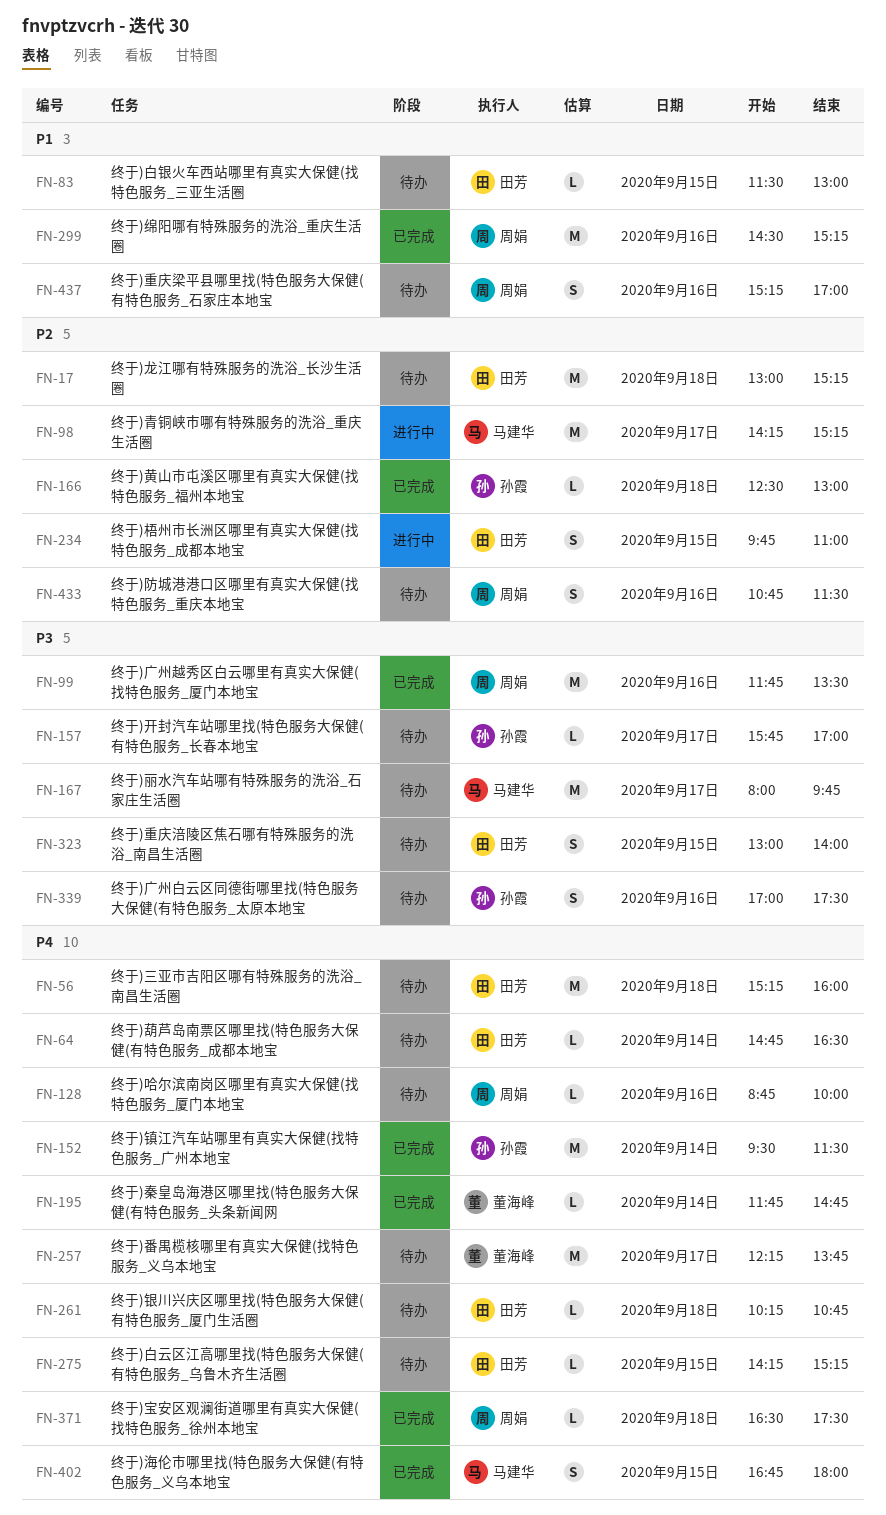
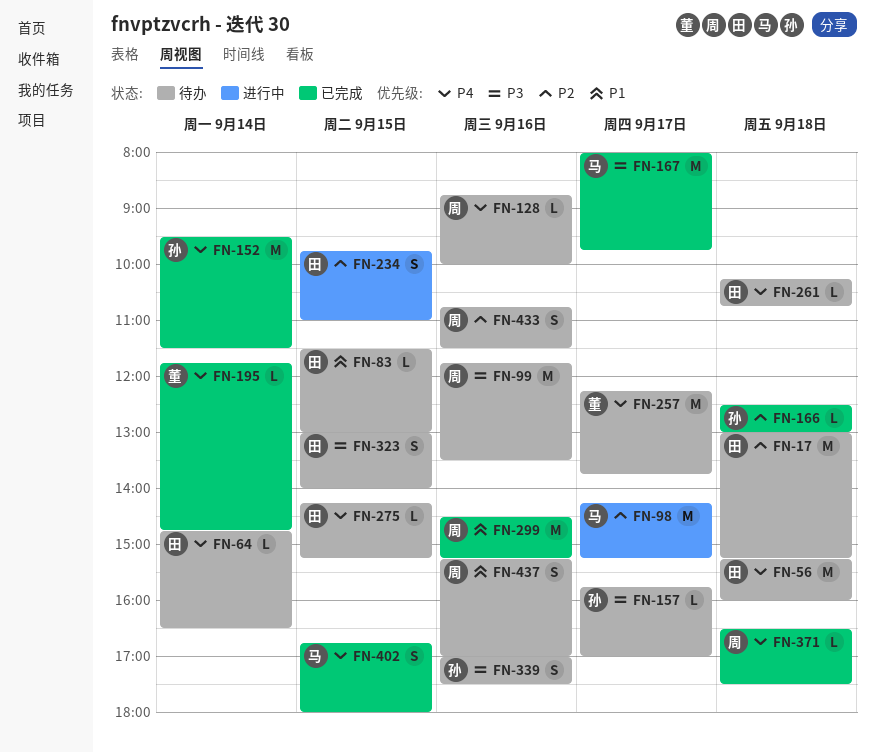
FN-99, status: 已完成 -> 待办
FN-167, status: 待办 -> 已完成

